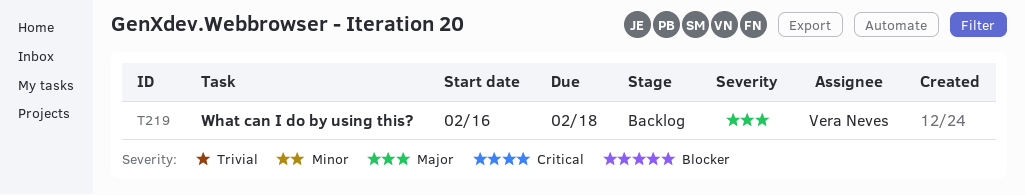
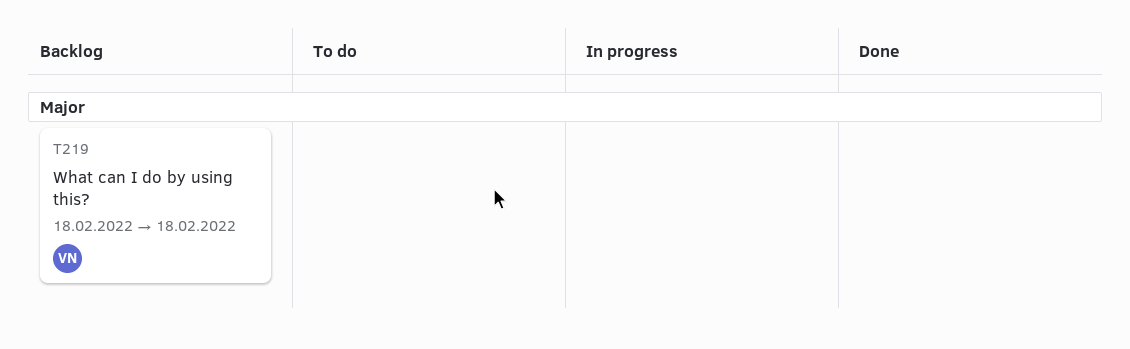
T219, start: Feb 16 -> Feb 18

